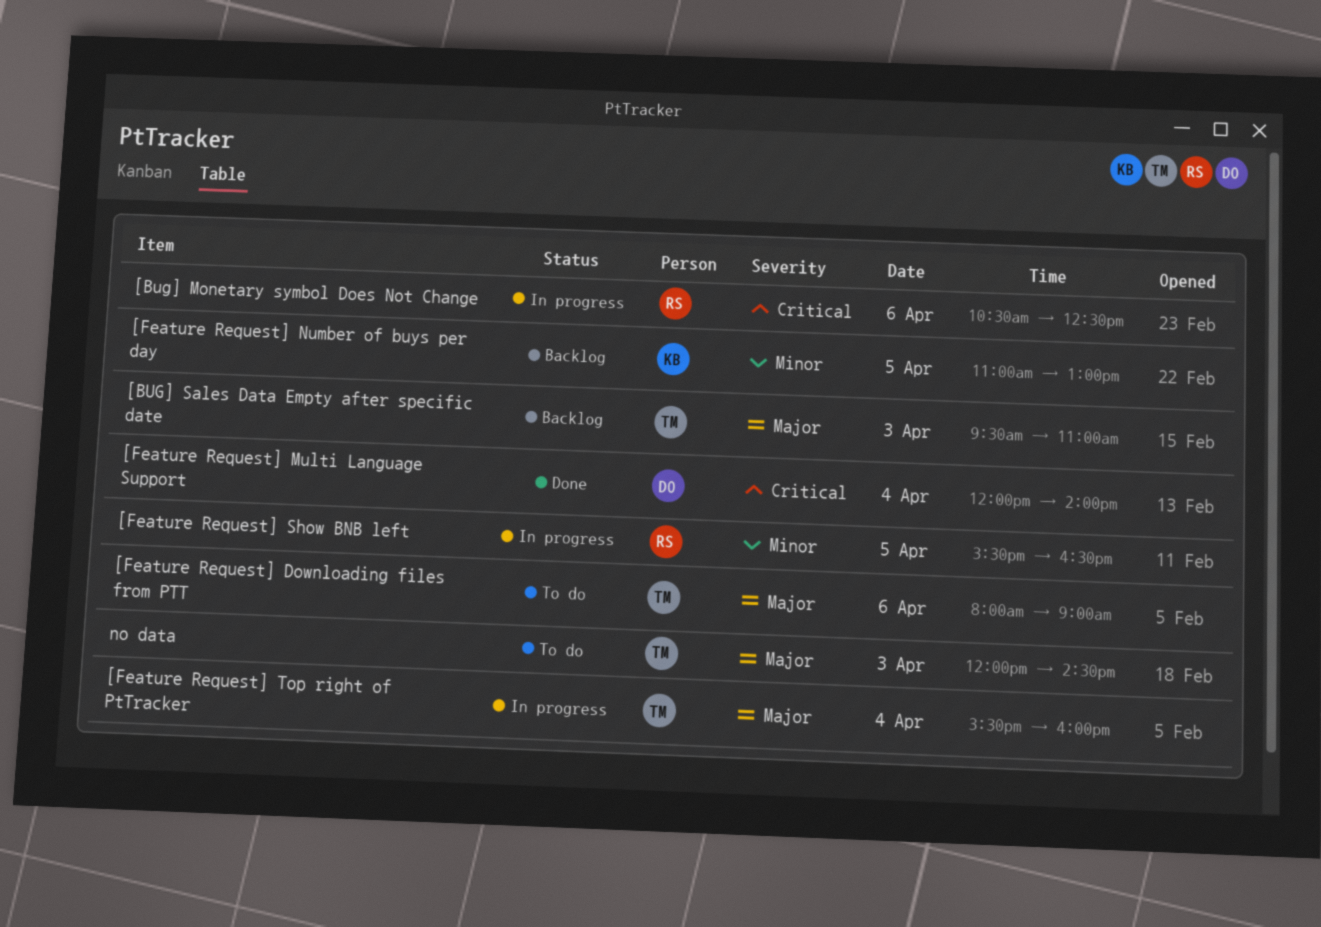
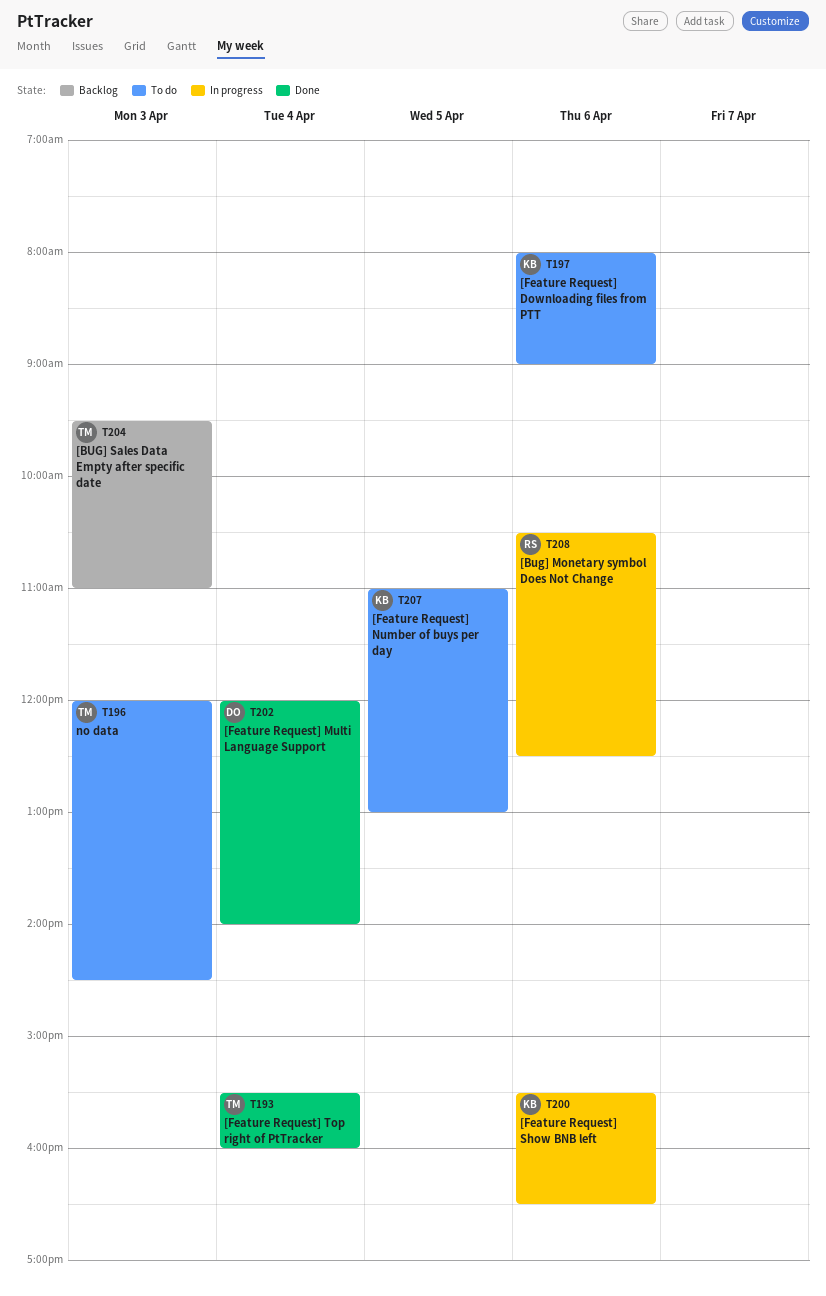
[Feature Request] Downloading files from PTT, owner: TM -> KB
[Feature Request] Number of buys per day, status: Backlog -> To do
[Feature Request] Show BNB left, owner: RS -> KB
[Feature Request] Show BNB left, day: Apr 5 -> Apr 6
[Feature Request] Top right of PtTracker, status: In progress -> Done

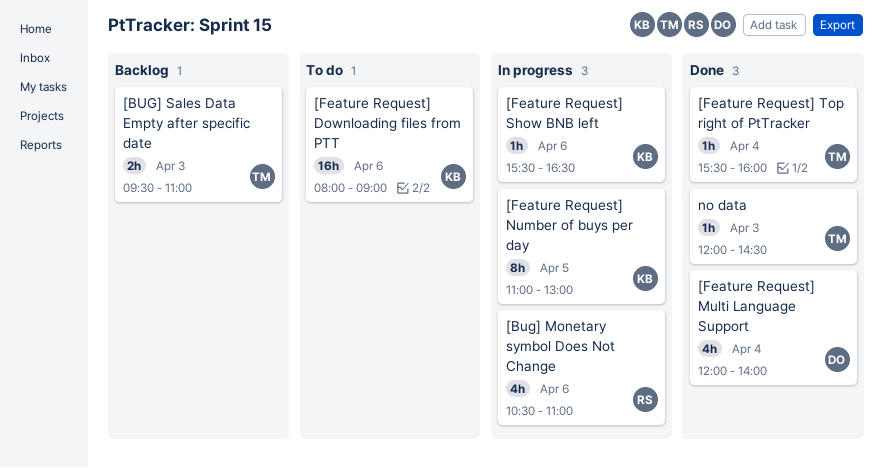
[Bug] Monetary symbol Does Not Change, ends: 12:30 -> 11:00
[Feature Request] Number of buys per day, status: To do -> In progress
no data, status: To do -> Done

